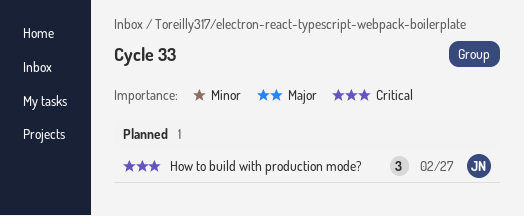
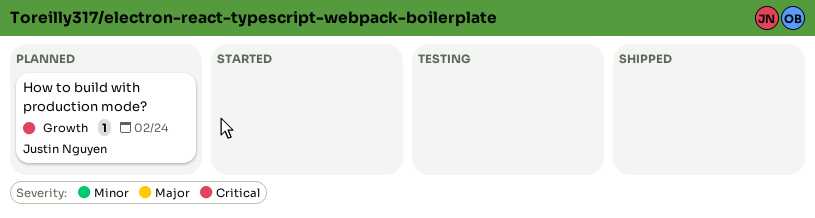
How to build with production mode?, estimate: 3 -> 1
How to build with production mode?, due: Feb 27 -> Feb 24

